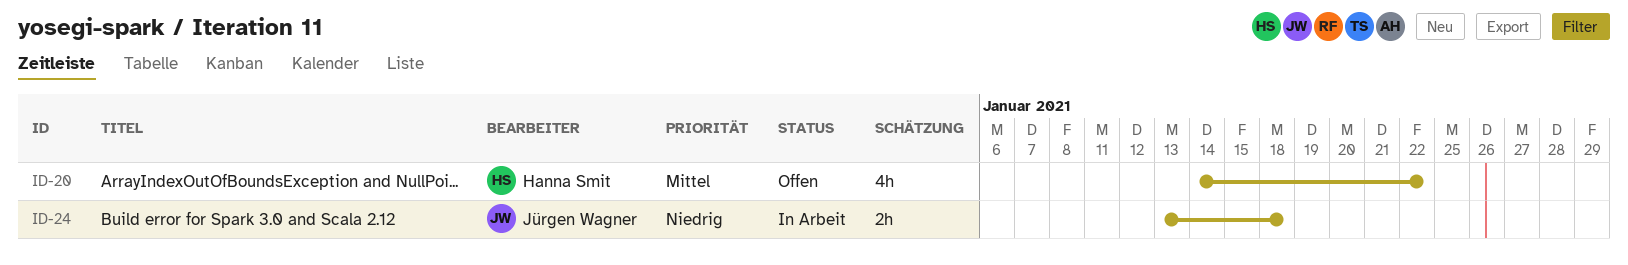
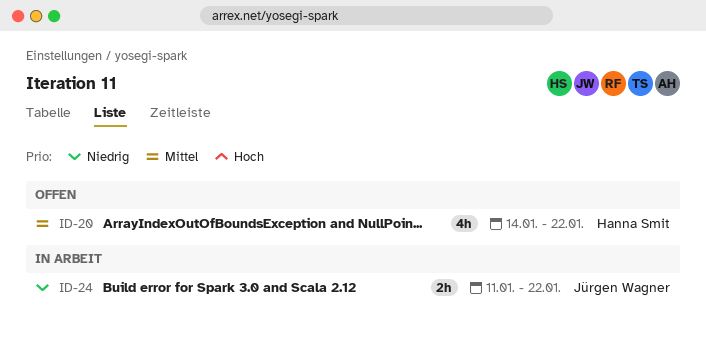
ID-24, start: Jan 13 -> Jan 11
ID-24, due: Jan 18 -> Jan 22

